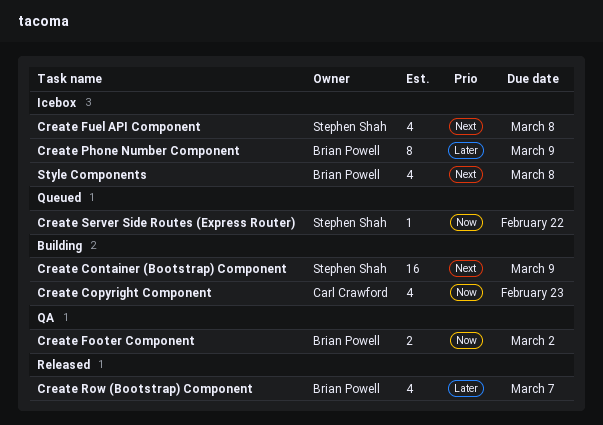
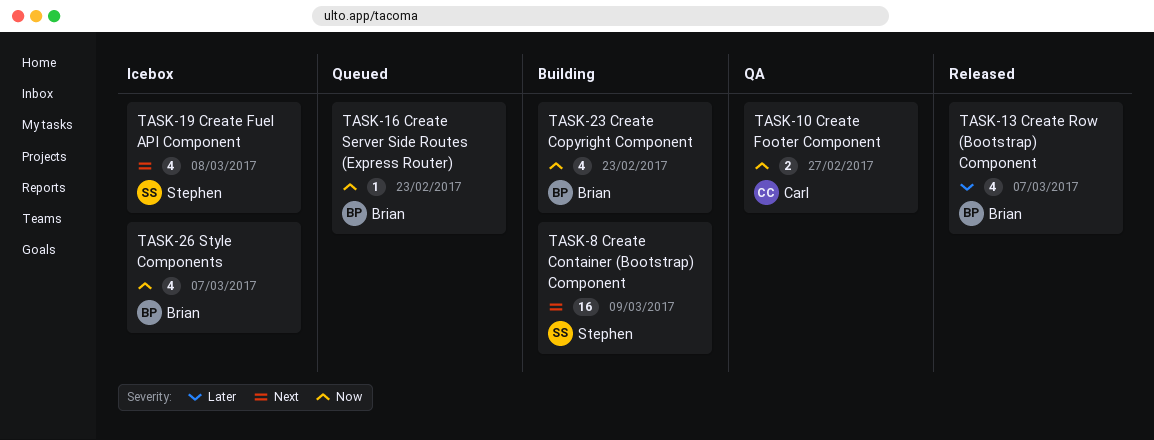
Create Copyright Component, owner: Carl Crawford -> Brian Powell
Create Footer Component, owner: Brian Powell -> Carl Crawford
Create Footer Component, due: Mar 2 -> Feb 27
Create Phone Number Component: present -> none
Create Server Side Routes (Express Router), owner: Stephen Shah -> Brian Powell
Create Server Side Routes (Express Router), due: Feb 22 -> Feb 23
Style Components, priority: Next -> Now
Style Components, due: Mar 8 -> Mar 7

